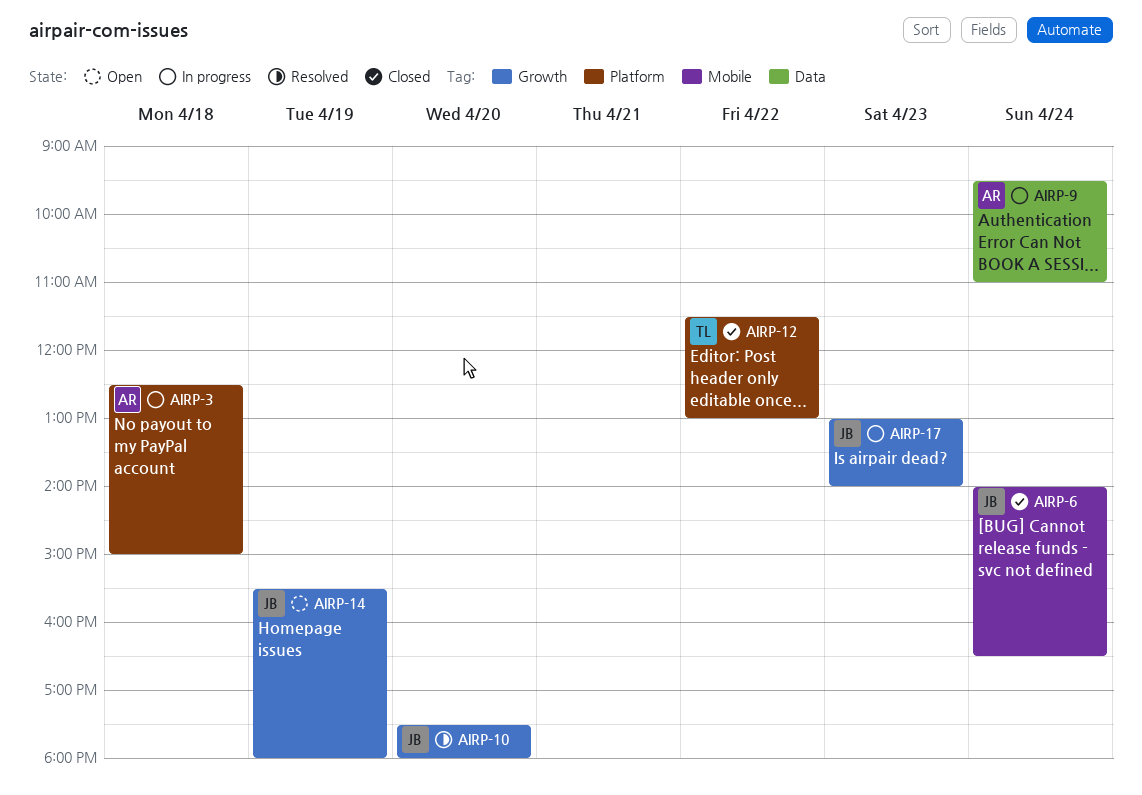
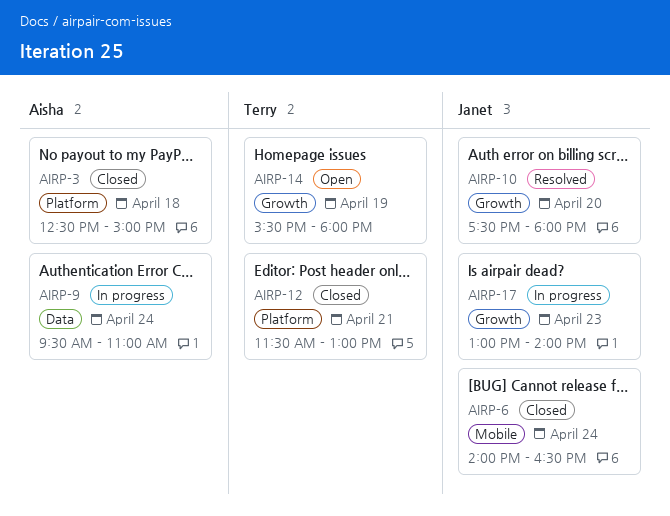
AIRP-3, status: In progress -> Closed
AIRP-12, day: Apr 22 -> Apr 21
AIRP-14, owner: Janet -> Terry

